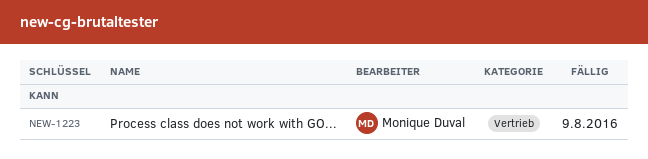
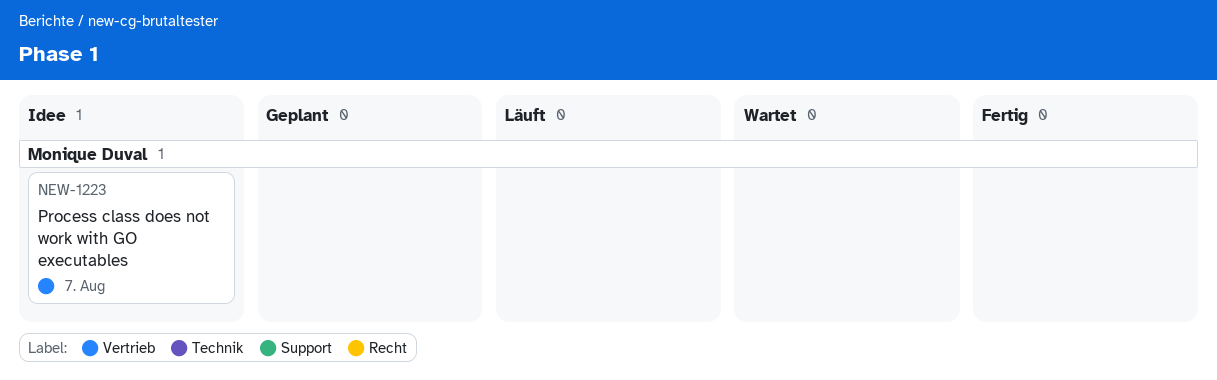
NEW-1223, due: Aug 9 -> Aug 7

